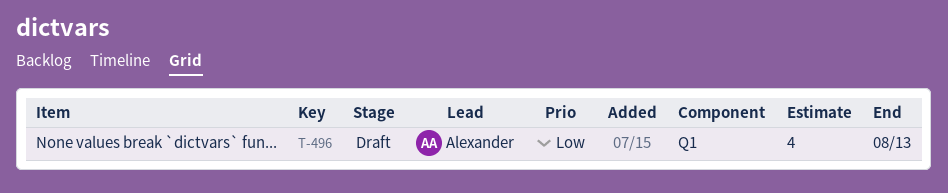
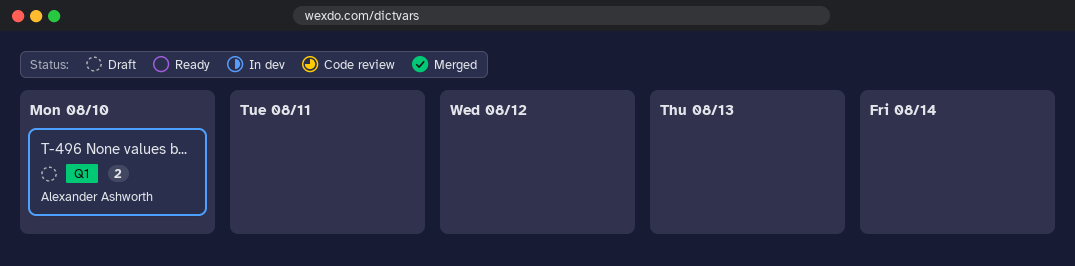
T-496, estimate: 4 -> 2
T-496, due: Aug 13 -> Aug 10

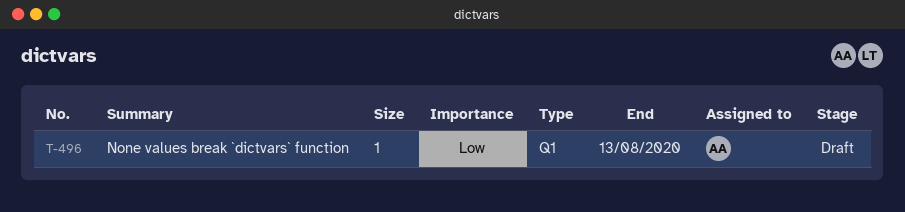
T-496, estimate: 2 -> 1
T-496, due: Aug 10 -> Aug 13

